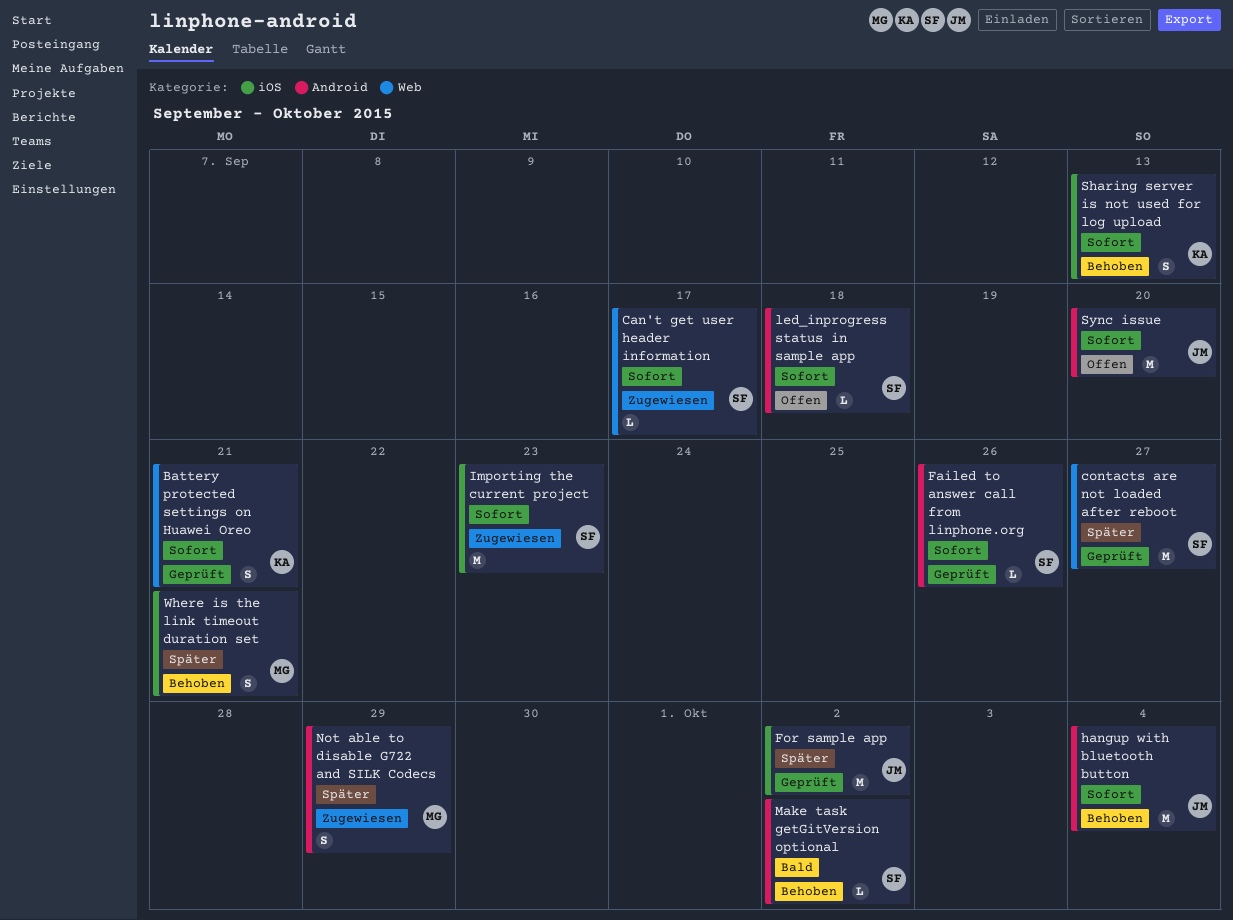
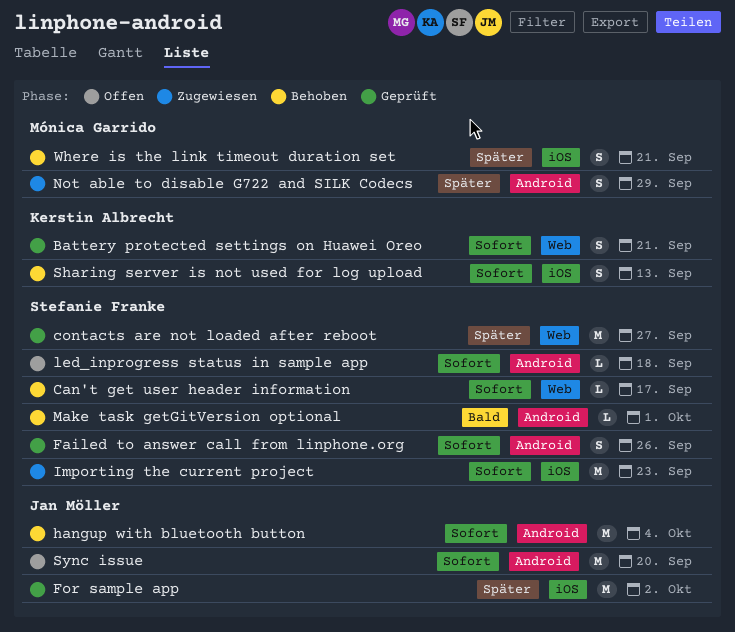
Can't get user header information, status: Zugewiesen -> Behoben
Failed to answer call from linphone.org, estimate: L -> S
Make task getGitVersion optional, due: Oct 2 -> Oct 1

